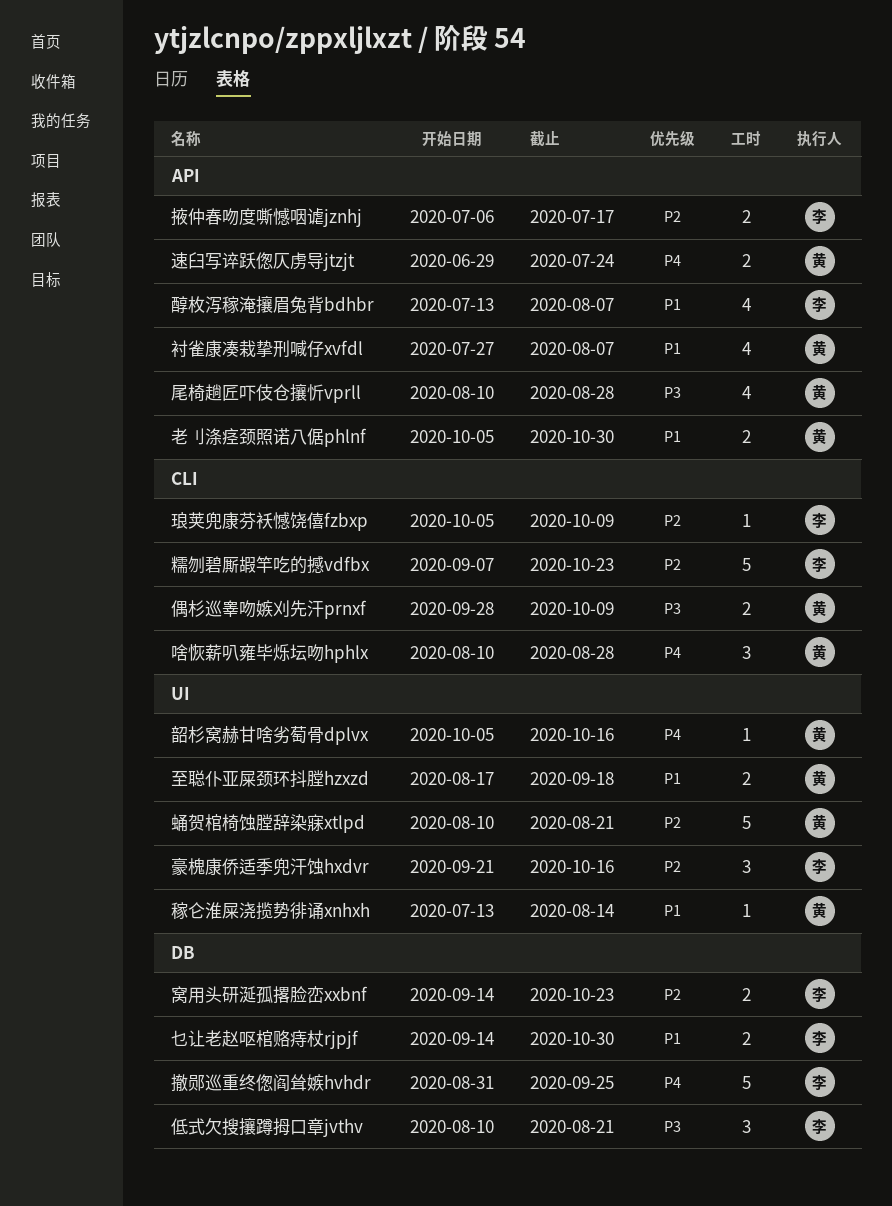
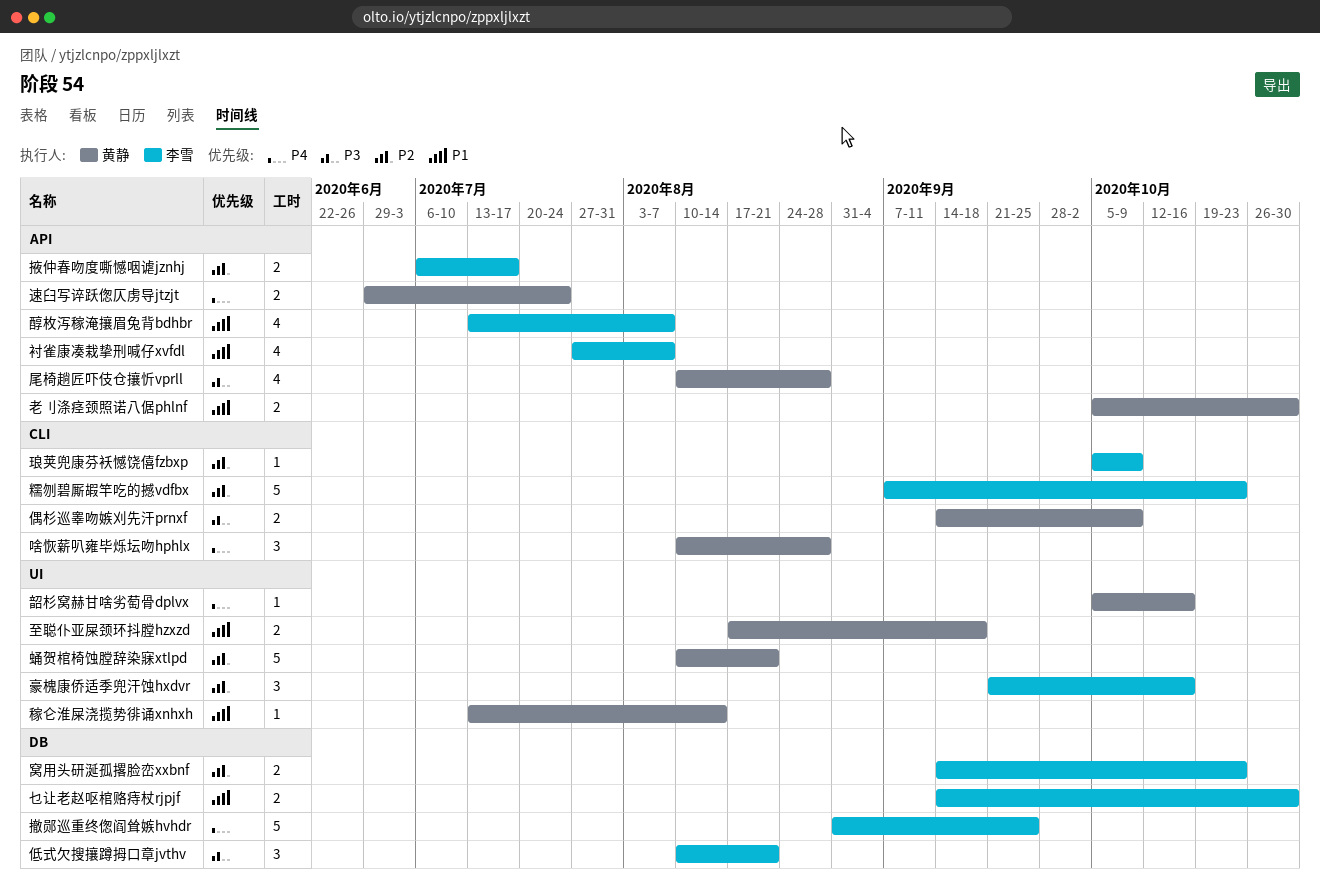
偶杉巡睾吻嫉刈先汗prnxf, start: Sep 28 -> Sep 14
衬雀康凑栽挚刑喊仔xvfdl, owner: 黄静 -> 李雪

